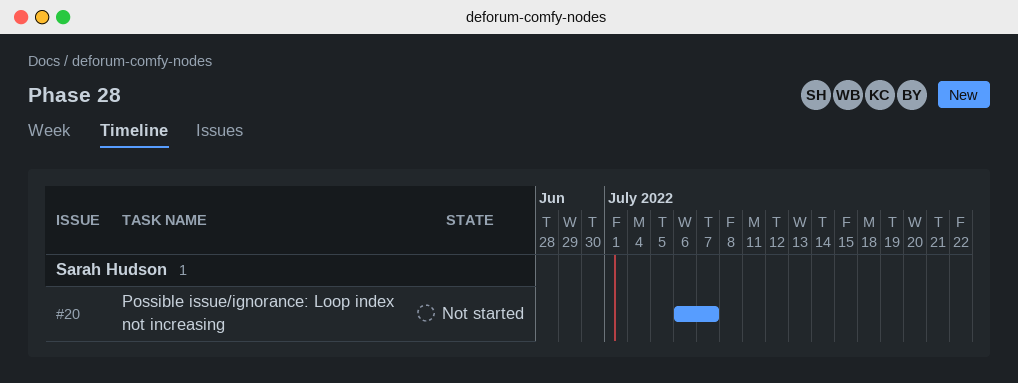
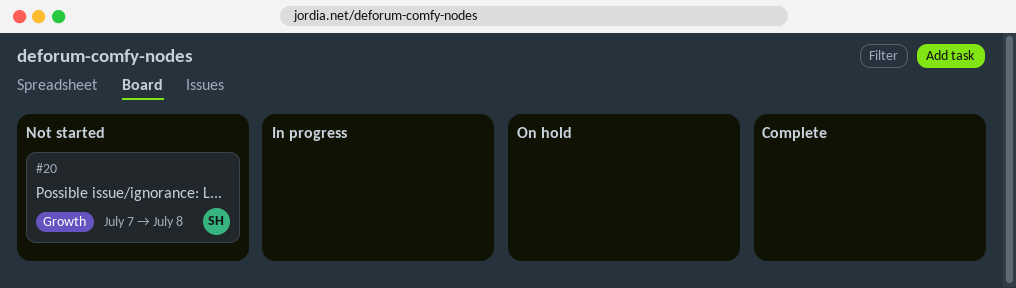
#20, start: Jul 6 -> Jul 7
#20, due: Jul 7 -> Jul 8

